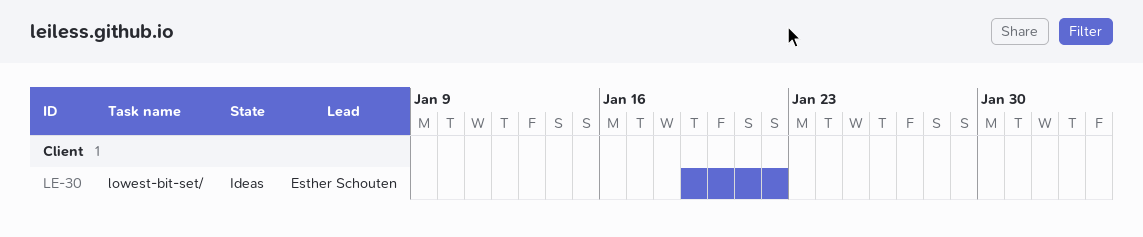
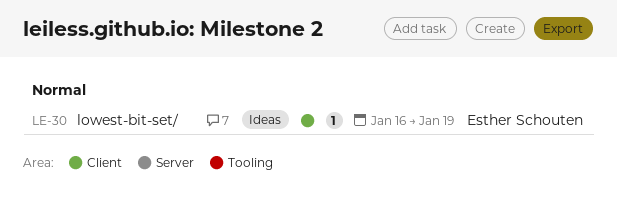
LE-30, start: Jan 19 -> Jan 16
LE-30, due: Jan 22 -> Jan 19

